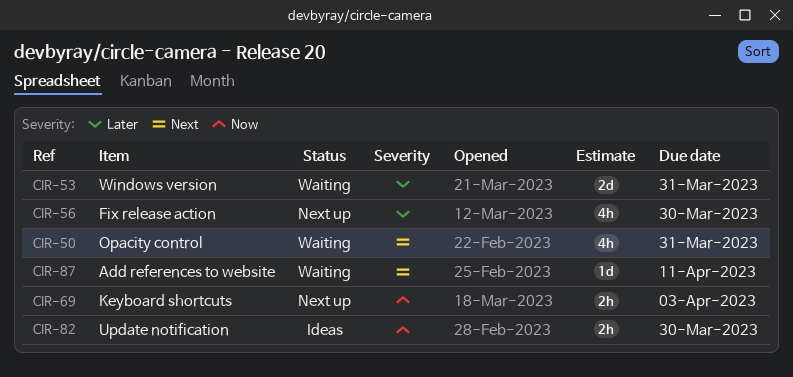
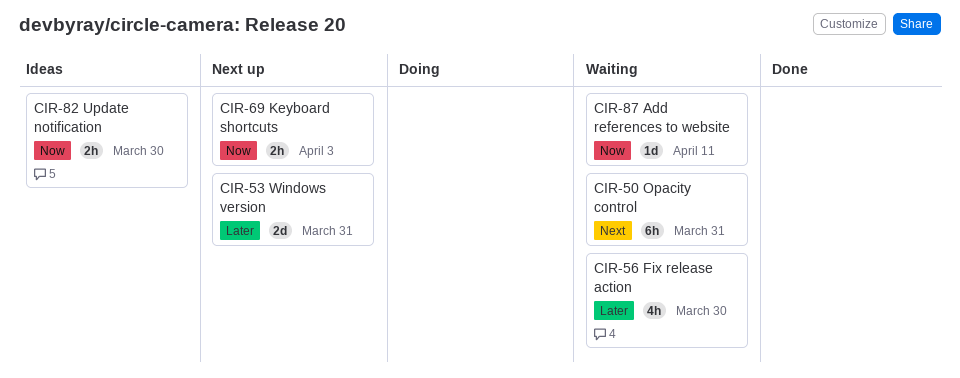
CIR-50, estimate: 4h -> 6h
CIR-53, status: Waiting -> Next up
CIR-56, status: Next up -> Waiting
CIR-87, priority: Next -> Now

